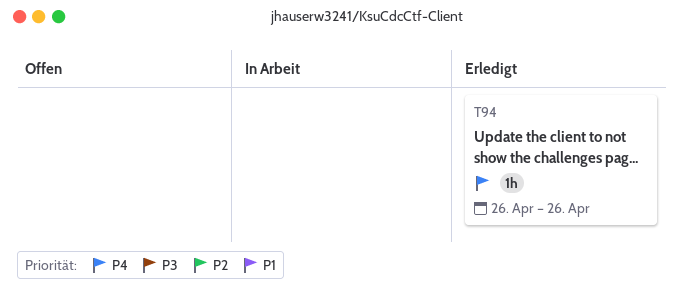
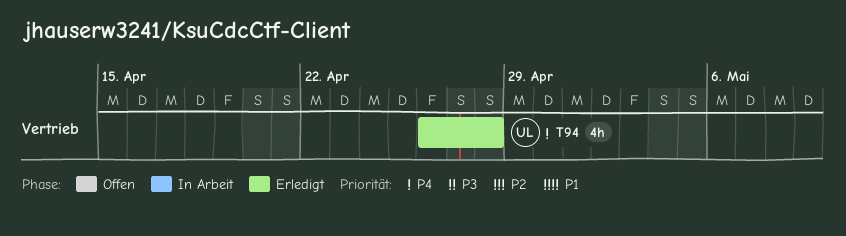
T94, estimate: 1h -> 4h
T94, due: Apr 26 -> Apr 28

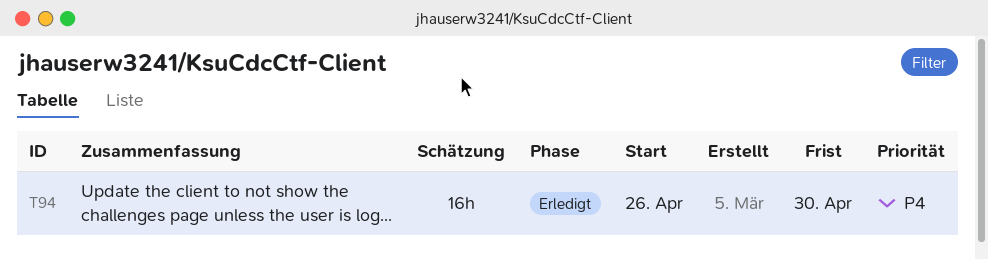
T94, estimate: 4h -> 16h
T94, due: Apr 28 -> Apr 30

